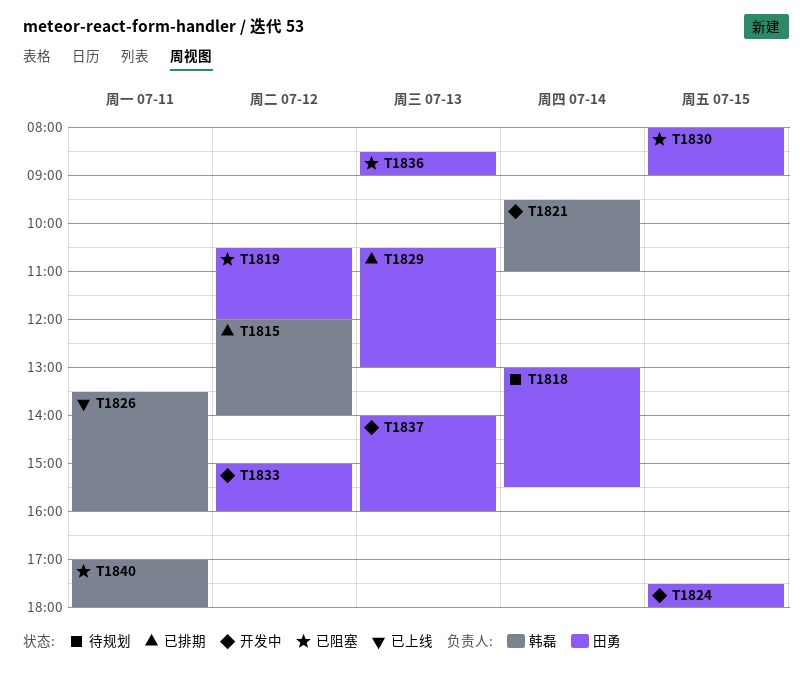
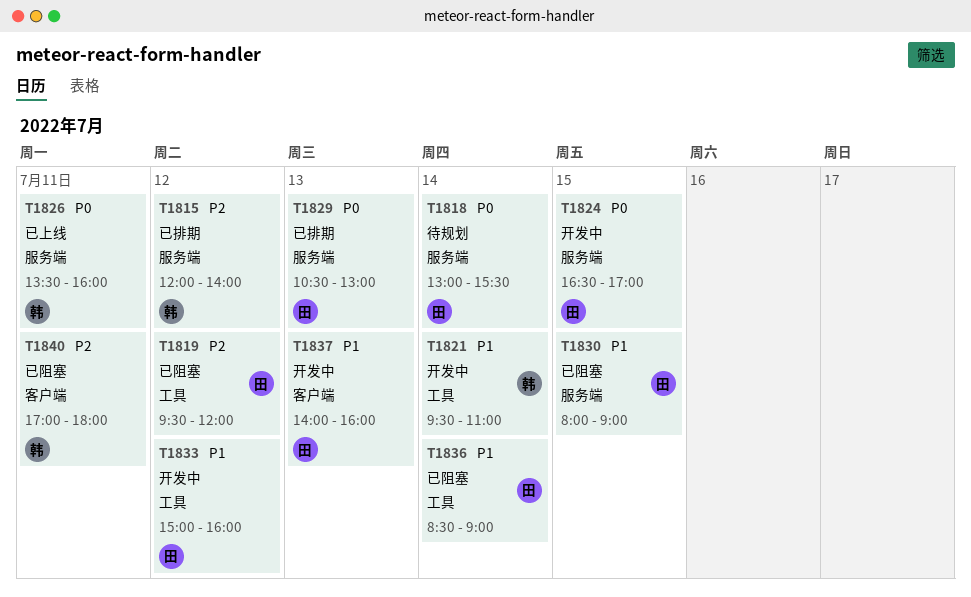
T1819, begins: 10:30 -> 09:30
T1824, begins: 17:30 -> 16:30
T1824, ends: 18:00 -> 17:00
T1836, day: Jul 13 -> Jul 14

